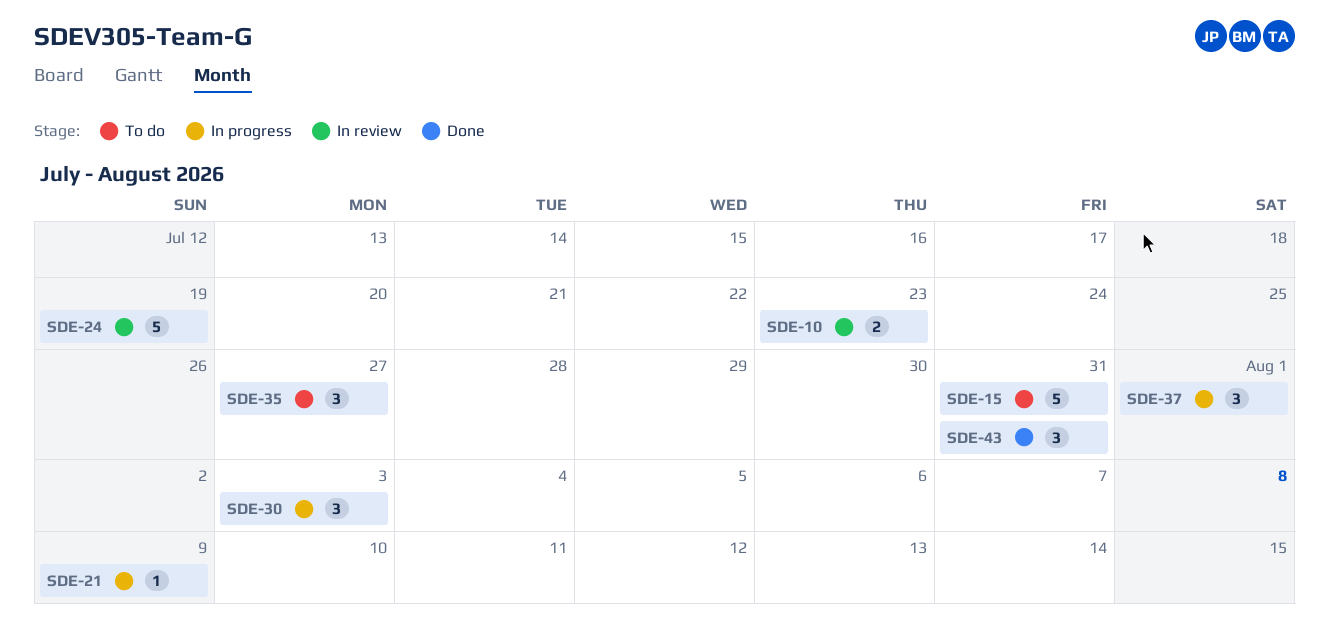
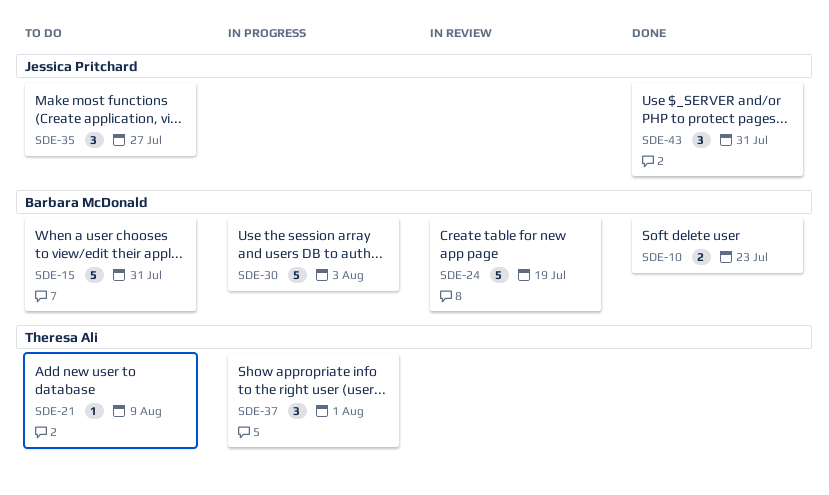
SDE-10, status: In review -> Done
SDE-21, status: In progress -> To do
SDE-30, estimate: 3 -> 5

